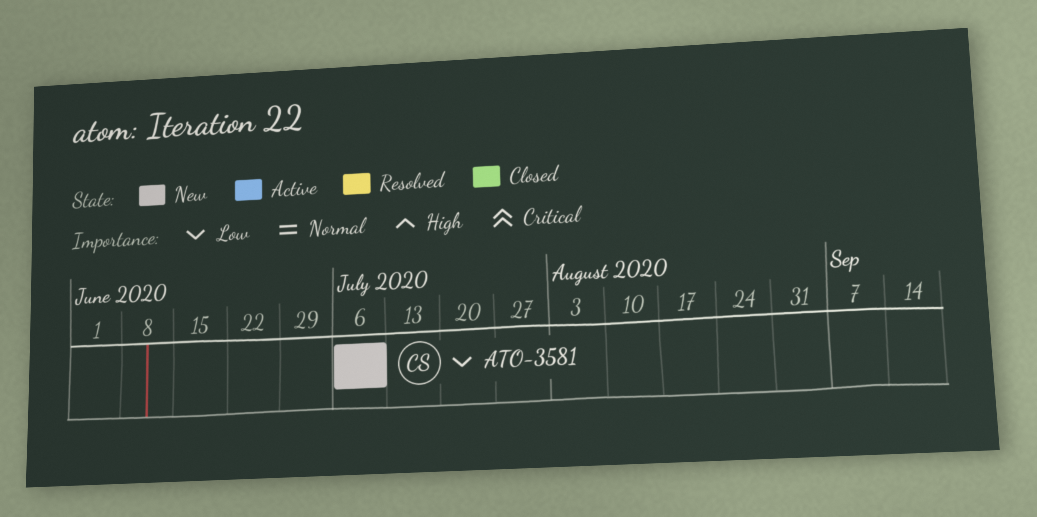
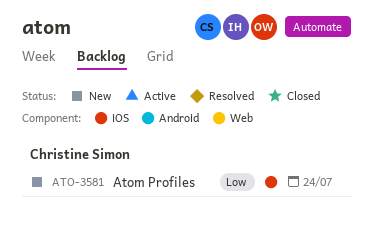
ATO-3581, due: Jul 10 -> Jul 24

